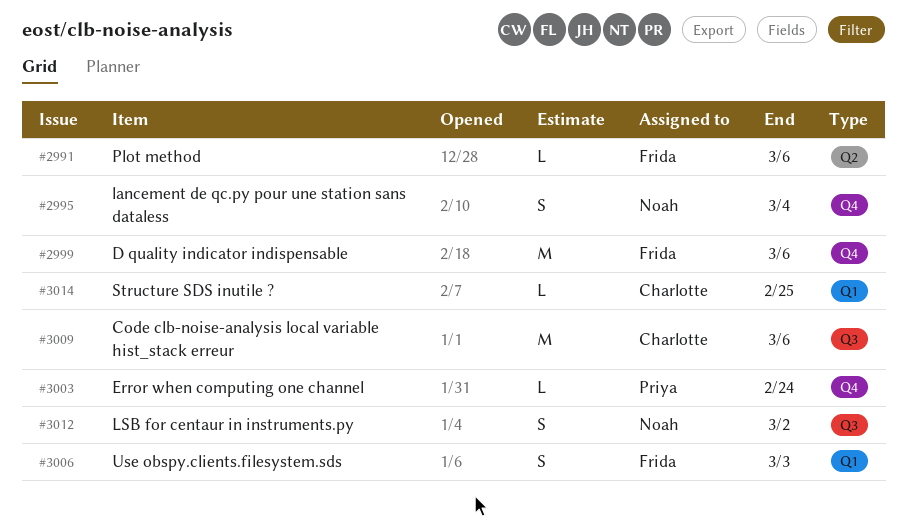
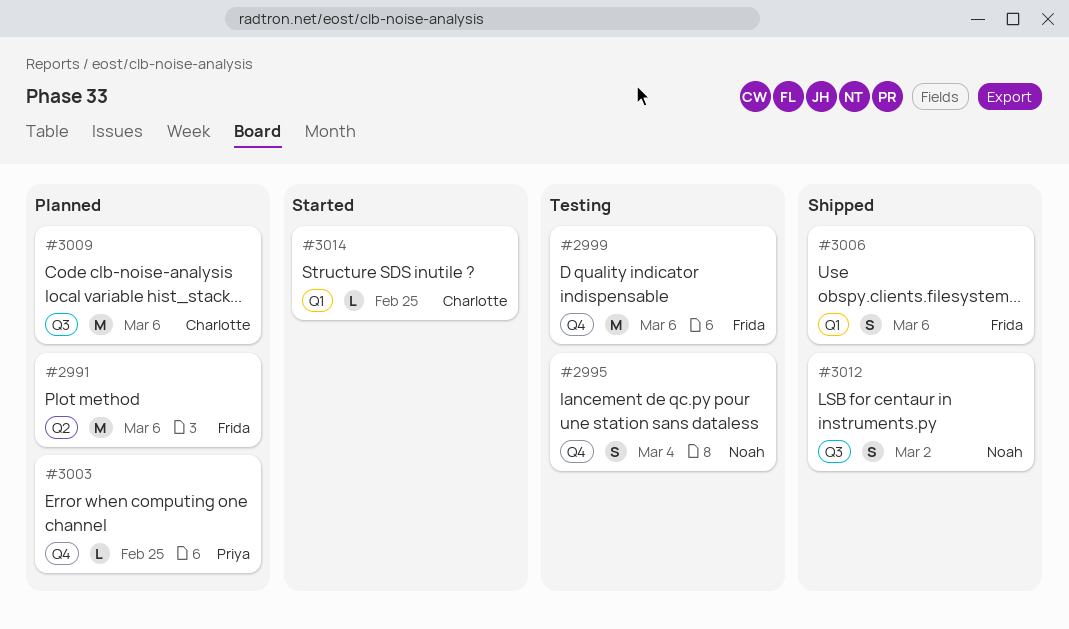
#2991, estimate: L -> M
#3003, due: Feb 24 -> Feb 25
#3006, due: Mar 3 -> Mar 6

